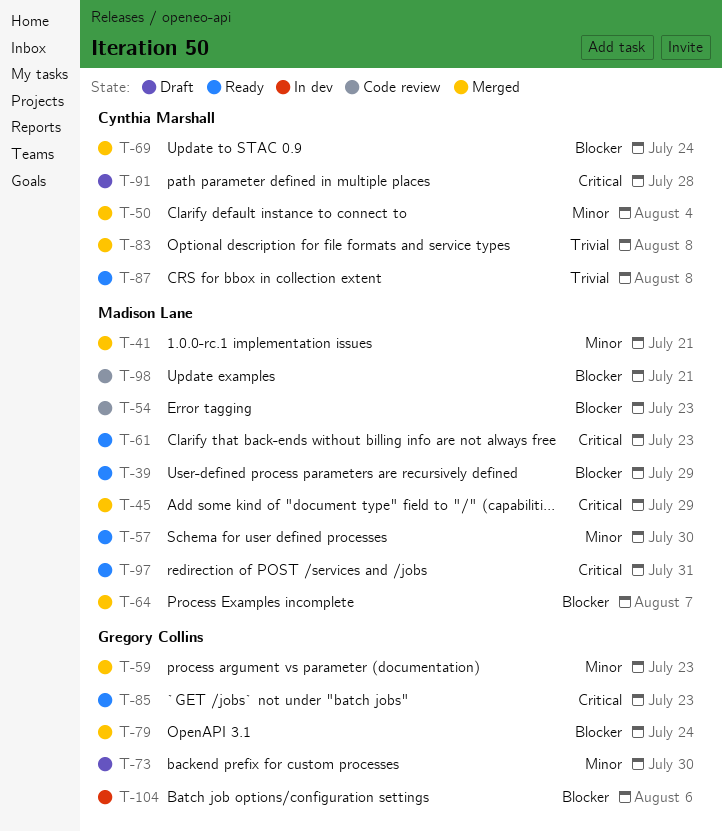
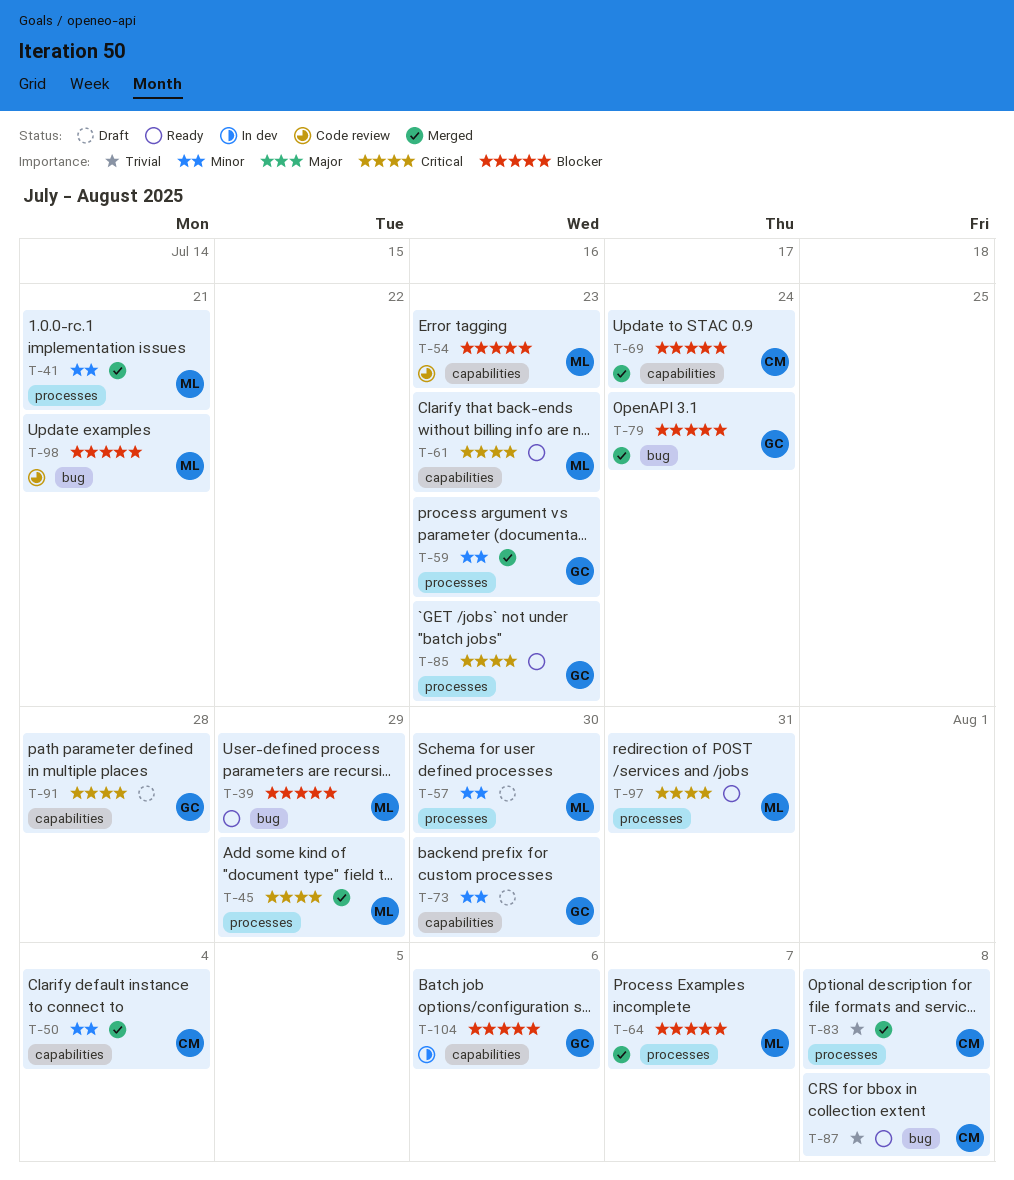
T-57, status: Ready -> Draft
T-91, owner: Cynthia Marshall -> Gregory Collins

